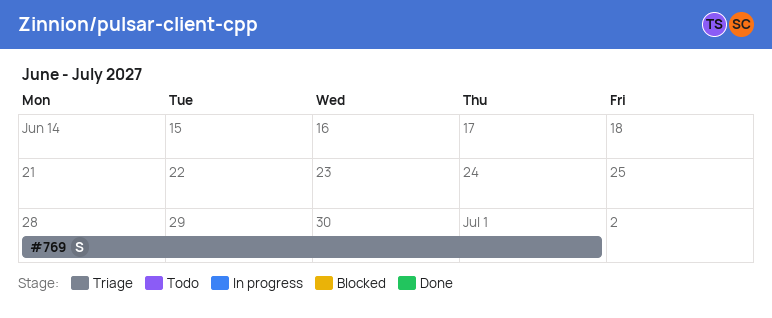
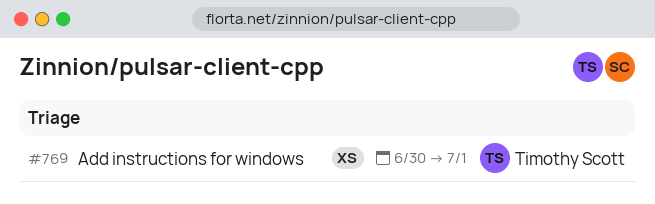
#769, estimate: S -> XS
#769, start: Jun 28 -> Jun 30

